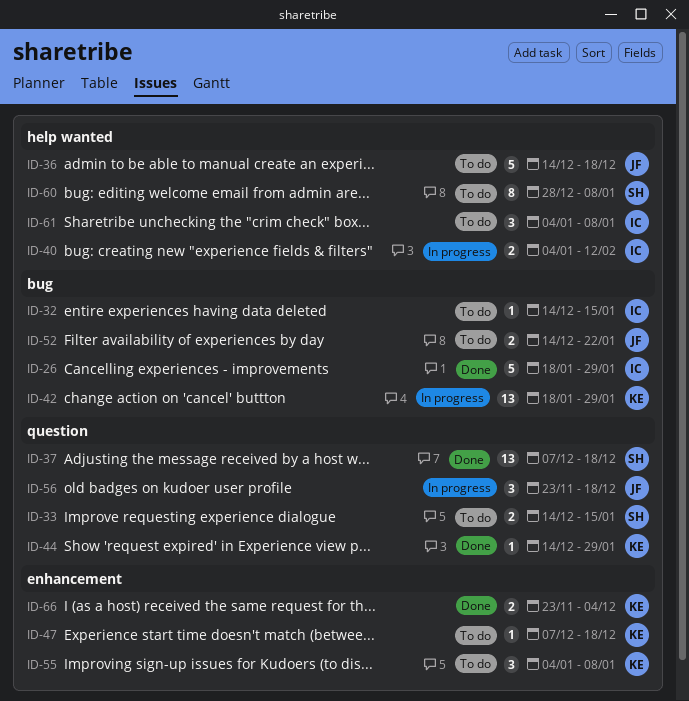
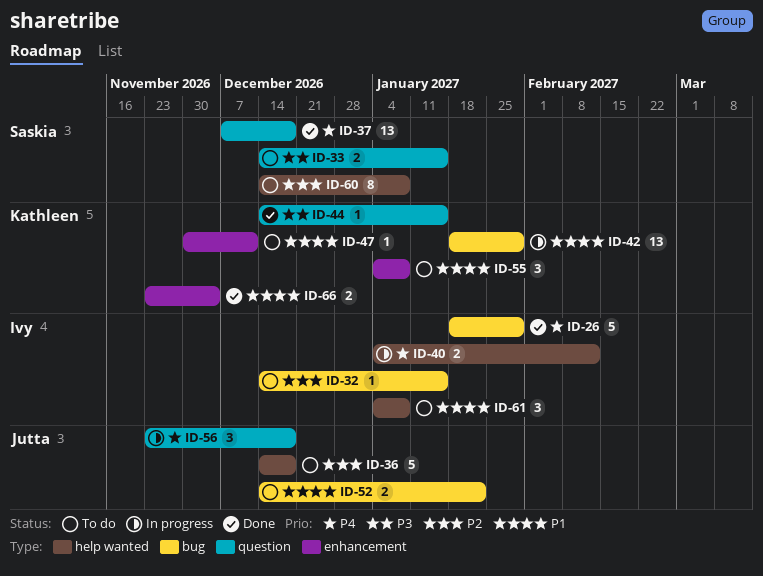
ID-44, due: Jan 29 -> Jan 15
ID-47, start: Dec 7 -> Nov 30
ID-47, due: Dec 18 -> Dec 11
ID-60, start: Dec 28 -> Dec 14

